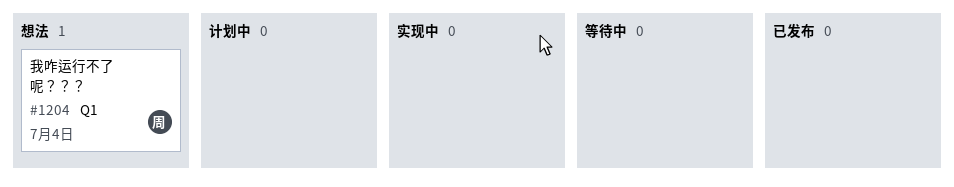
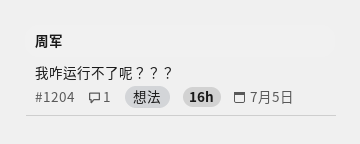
#1204, due: Jul 4 -> Jul 5

